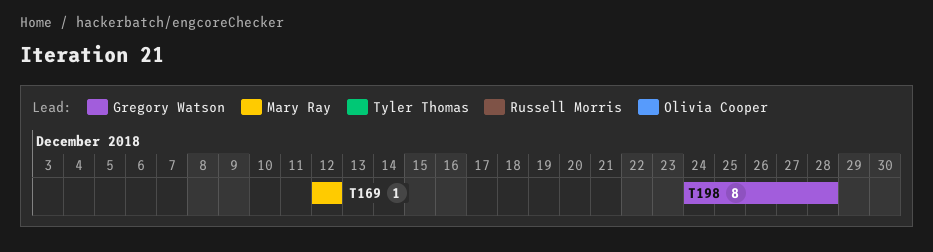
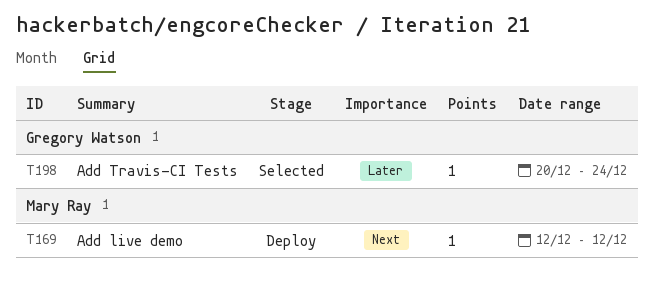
T198, estimate: 8 -> 1
T198, start: Dec 24 -> Dec 20
T198, due: Dec 28 -> Dec 24

